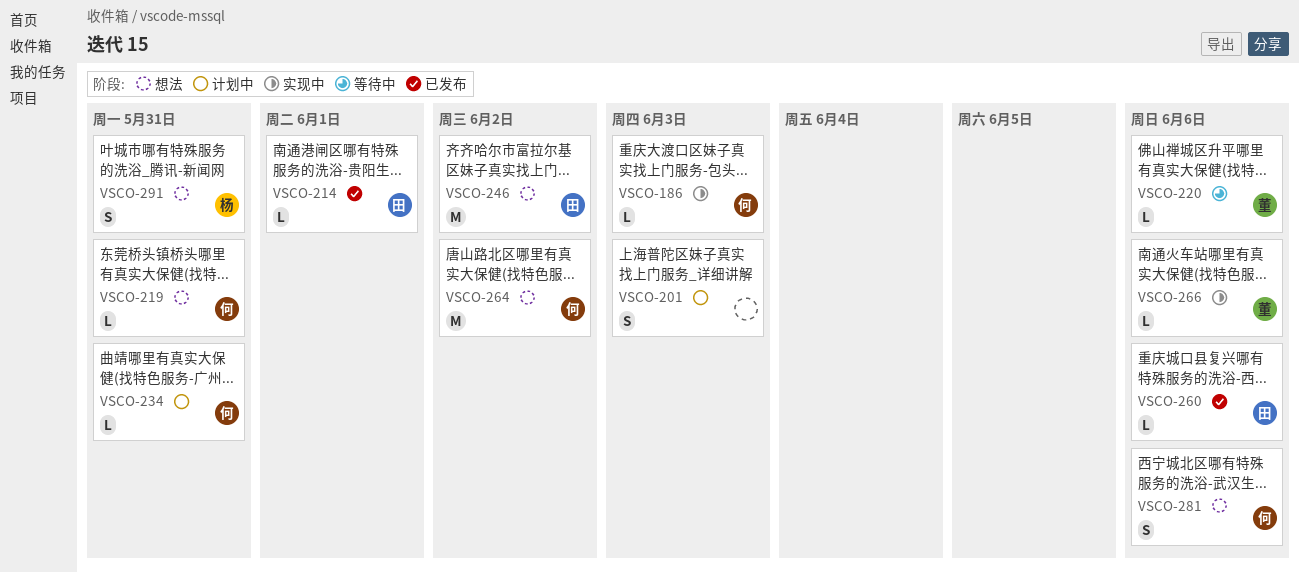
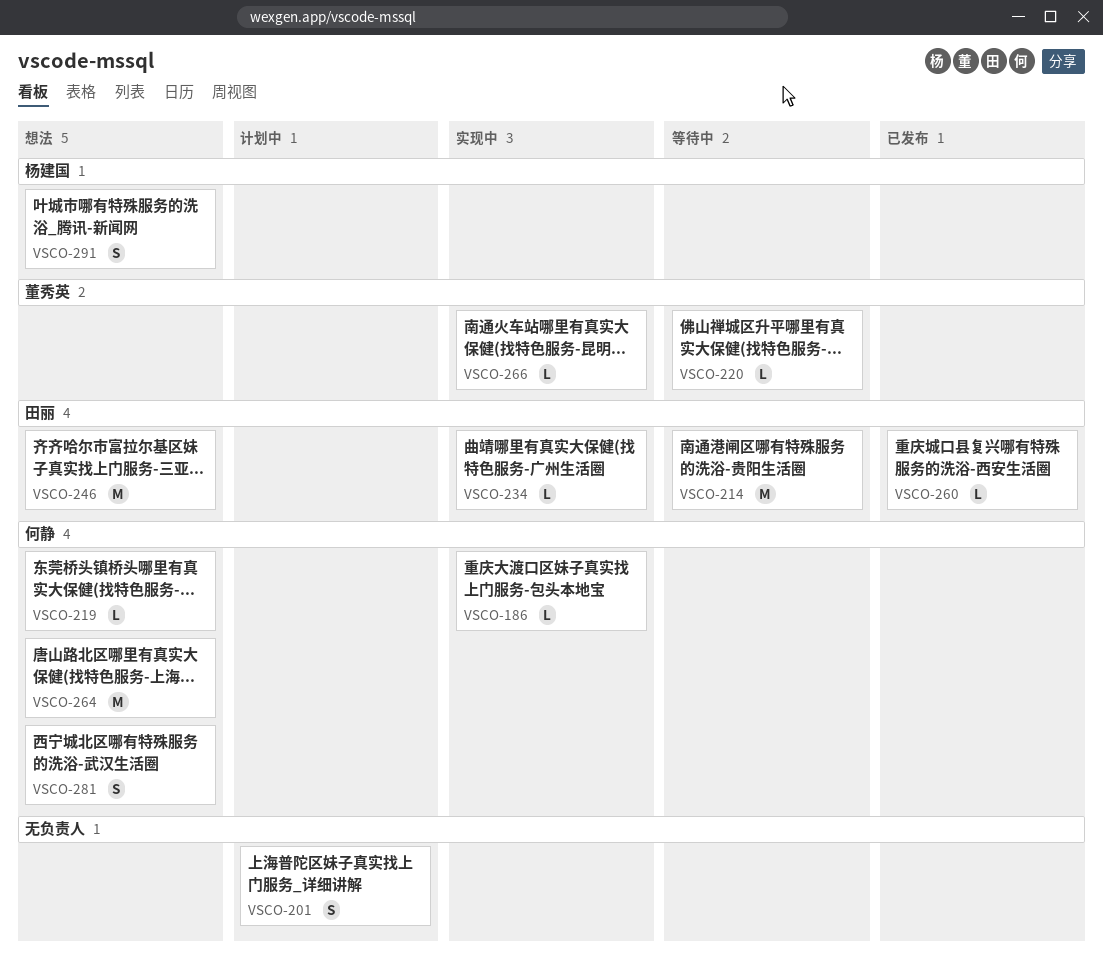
VSCO-214, status: 已发布 -> 等待中
VSCO-214, estimate: L -> M
VSCO-234, status: 计划中 -> 实现中
VSCO-234, owner: 何静 -> 田丽

